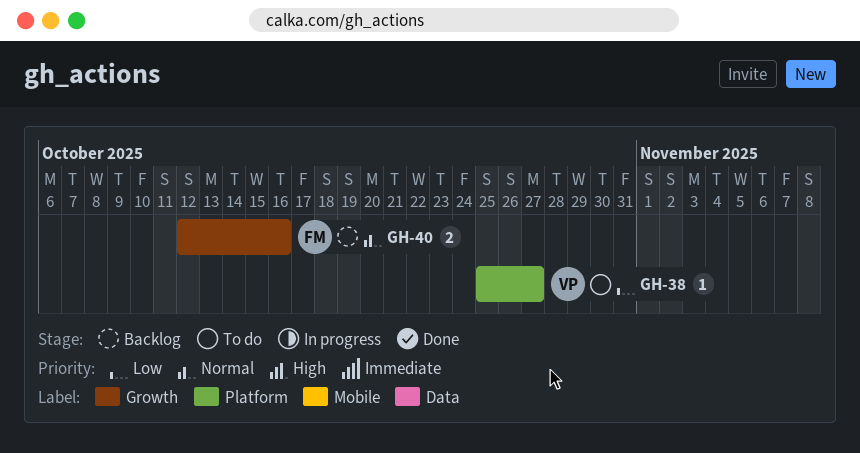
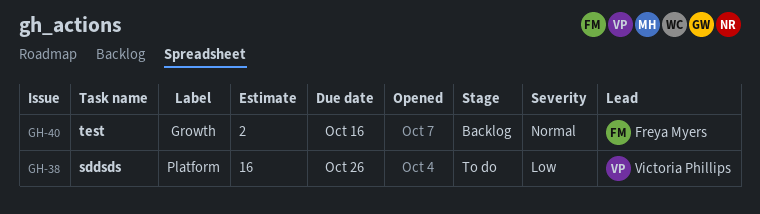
GH-38, estimate: 1 -> 16
GH-38, due: Oct 27 -> Oct 26

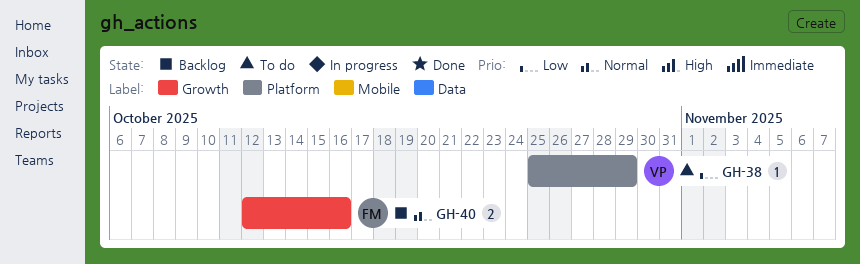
GH-38, estimate: 16 -> 1
GH-38, due: Oct 26 -> Oct 29

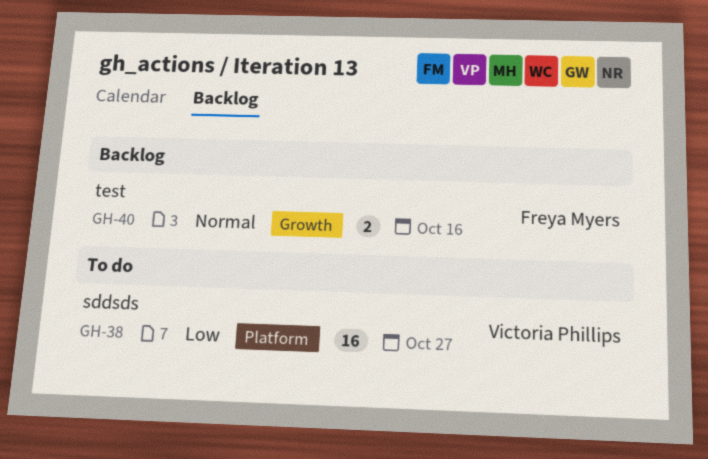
GH-38, estimate: 1 -> 16
GH-38, due: Oct 29 -> Oct 27

